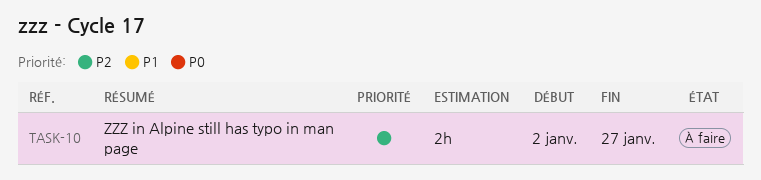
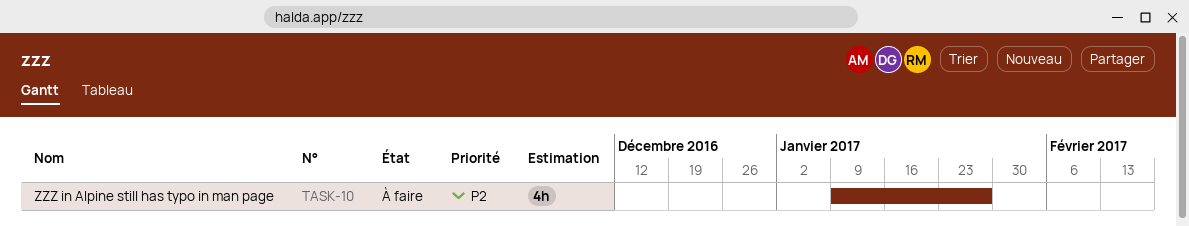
TASK-10, estimate: 2h -> 4h
TASK-10, start: Jan 2 -> Jan 9

